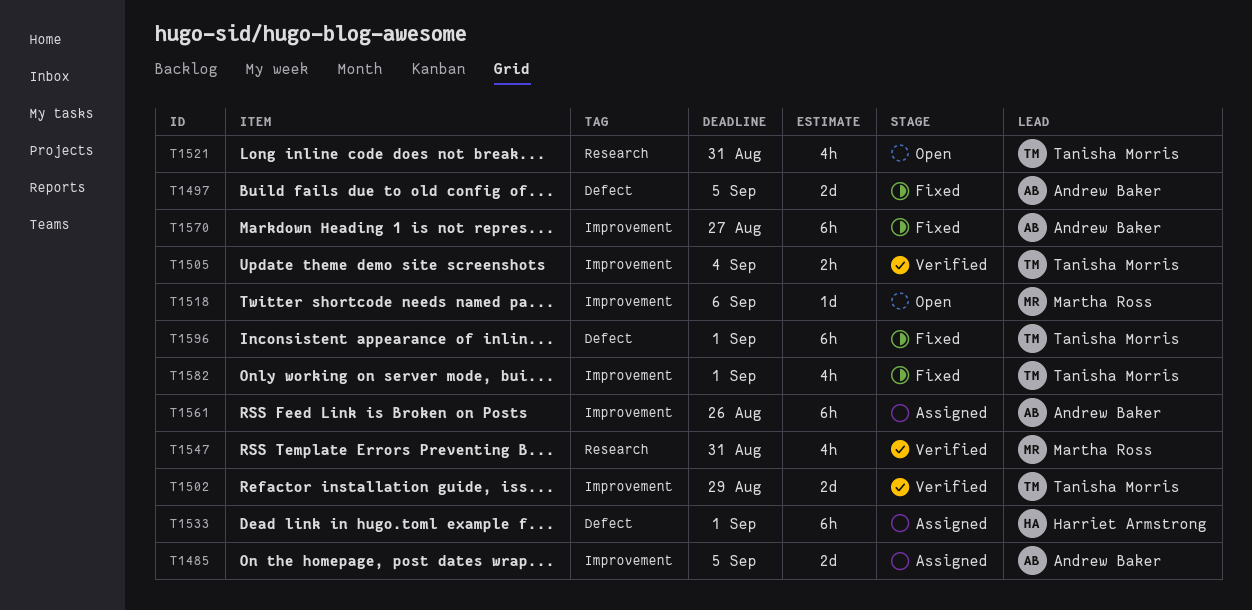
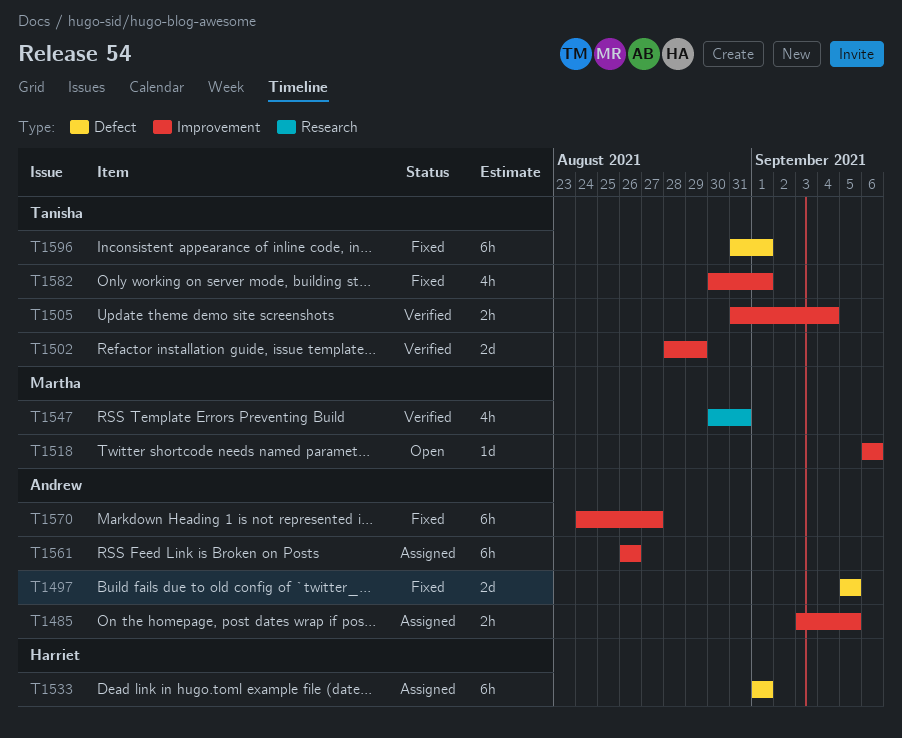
T1485, estimate: 2d -> 2h
T1521: present -> none

